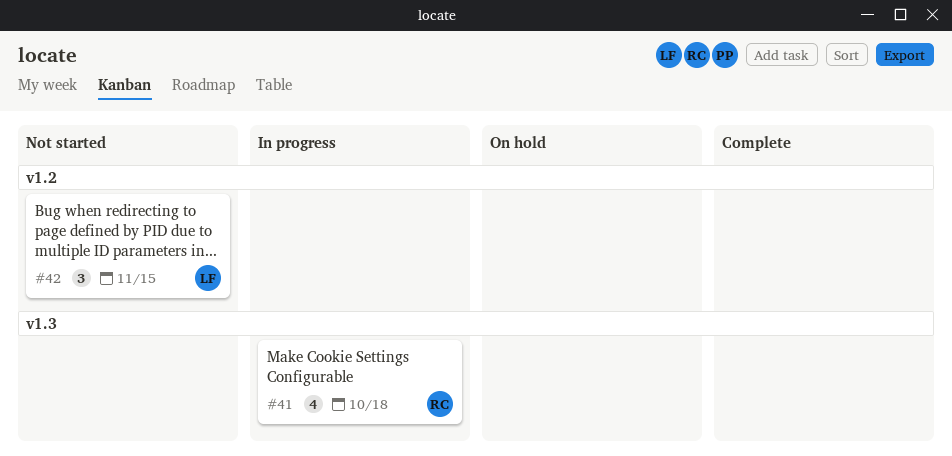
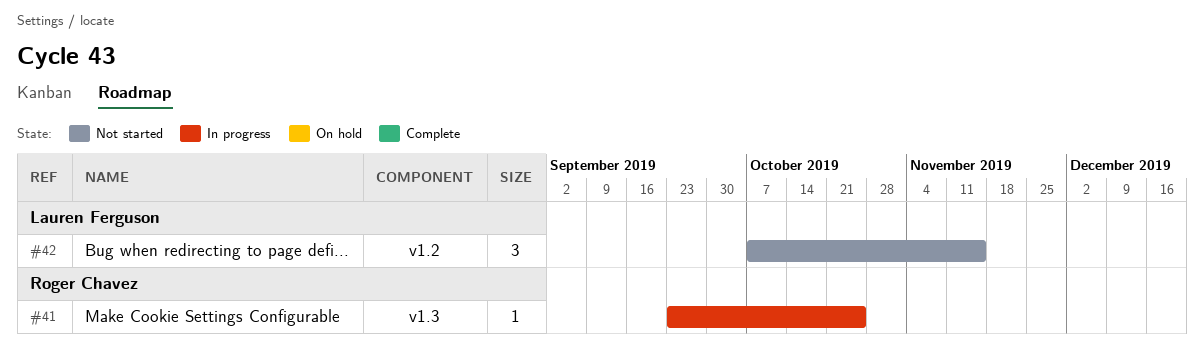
#41, estimate: 4 -> 1
#41, due: Oct 18 -> Oct 25

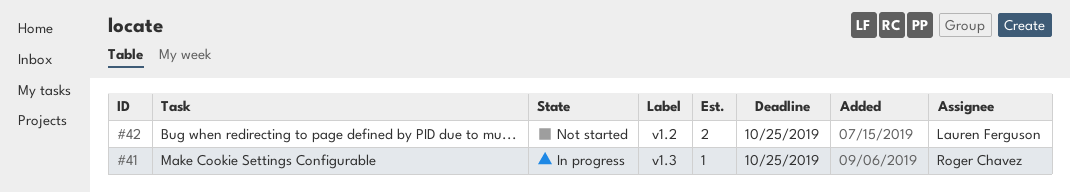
#42, estimate: 3 -> 2
#42, due: Nov 15 -> Oct 25

